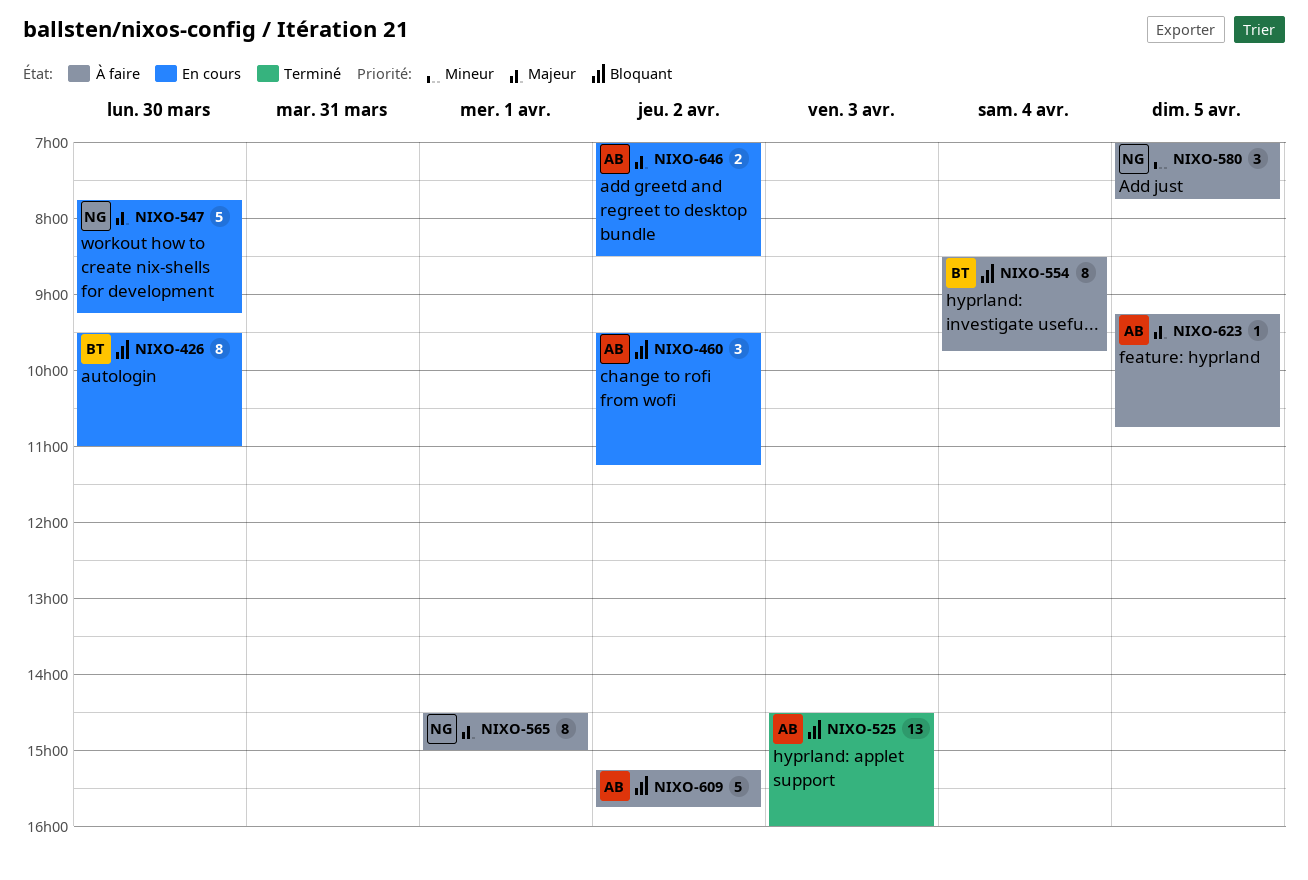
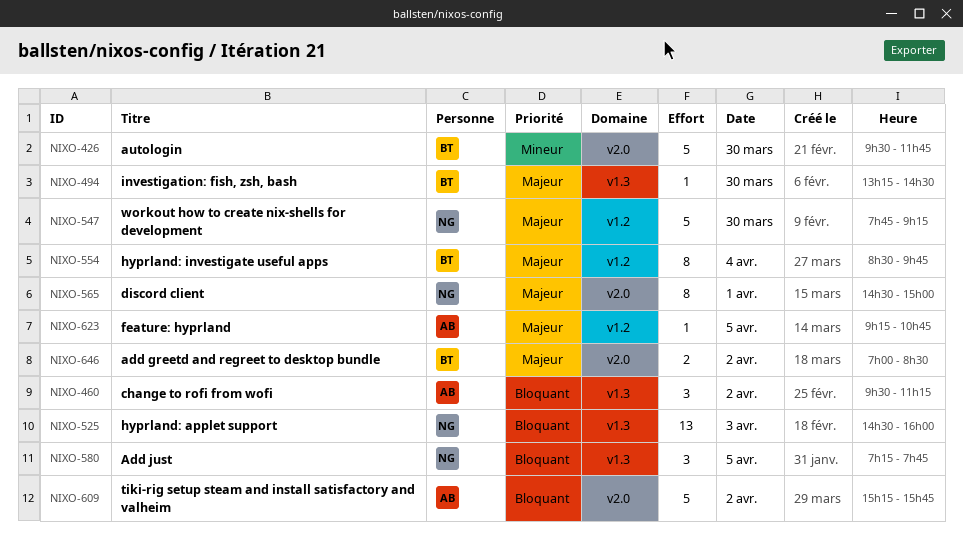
NIXO-426, priority: Bloquant -> Mineur
NIXO-426, estimate: 8 -> 5
NIXO-426, ends: 11:00 -> 11:45
NIXO-494: none -> present
NIXO-525, owner: AB -> NG
NIXO-554, priority: Bloquant -> Majeur
NIXO-580, priority: Mineur -> Bloquant
NIXO-580, begins: 07:00 -> 07:15
NIXO-646, owner: AB -> BT

